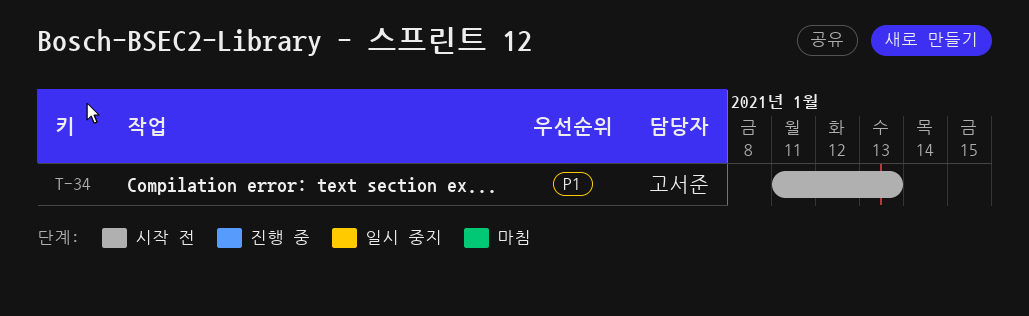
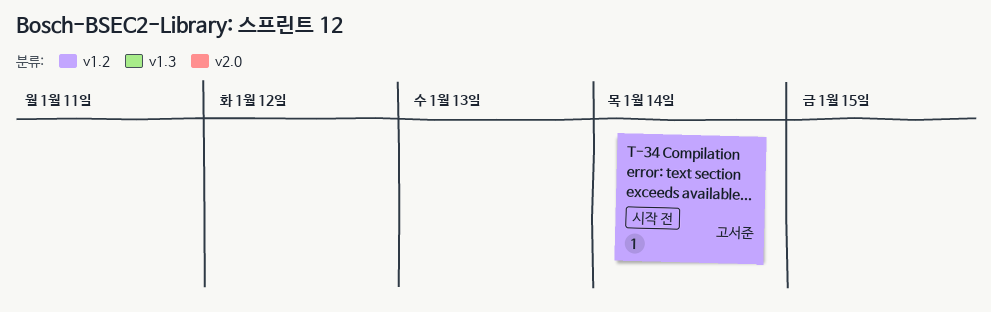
T-34, due: Jan 13 -> Jan 14

